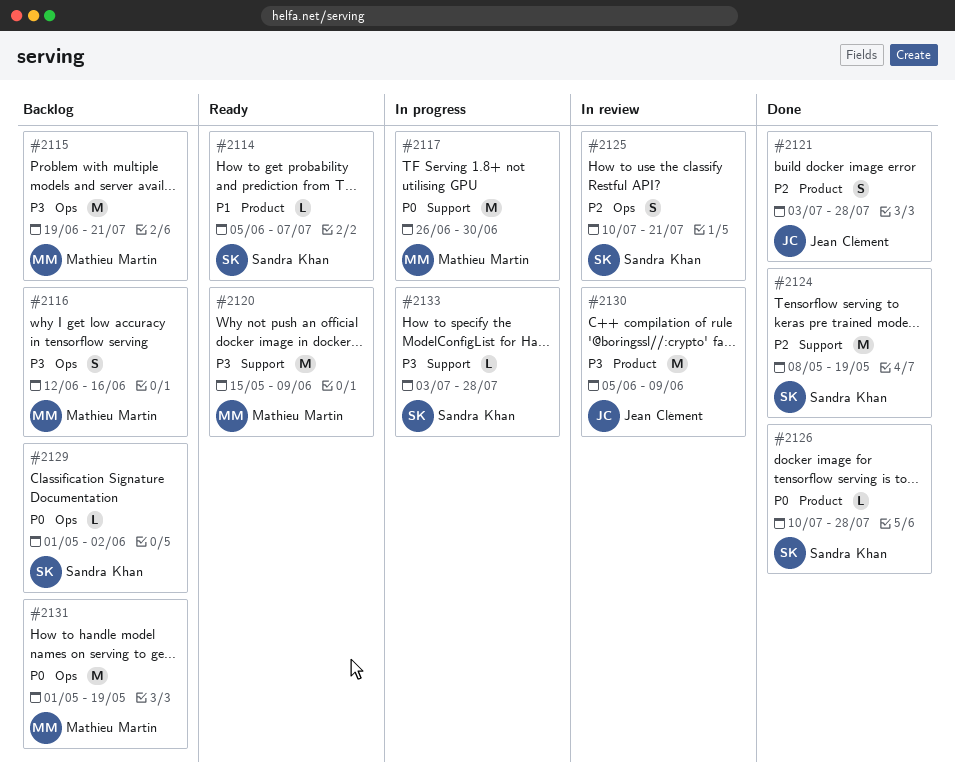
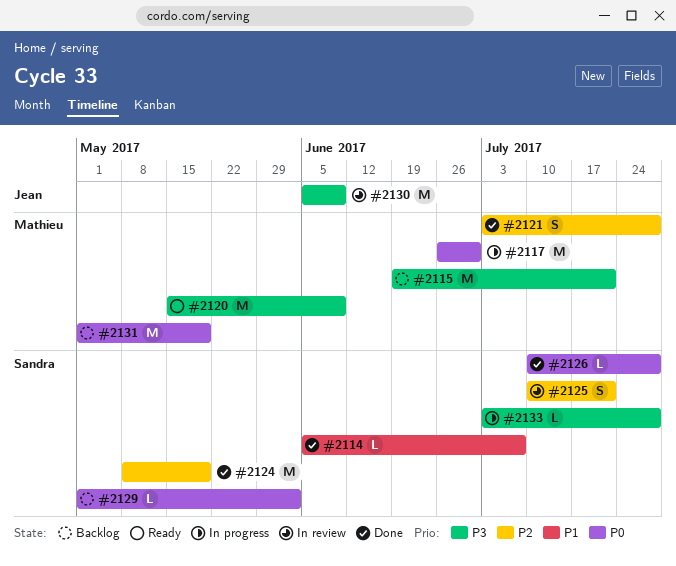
#2114, status: Ready -> Done
#2116: present -> none
#2121, owner: Jean Clément -> Mathieu Martin

